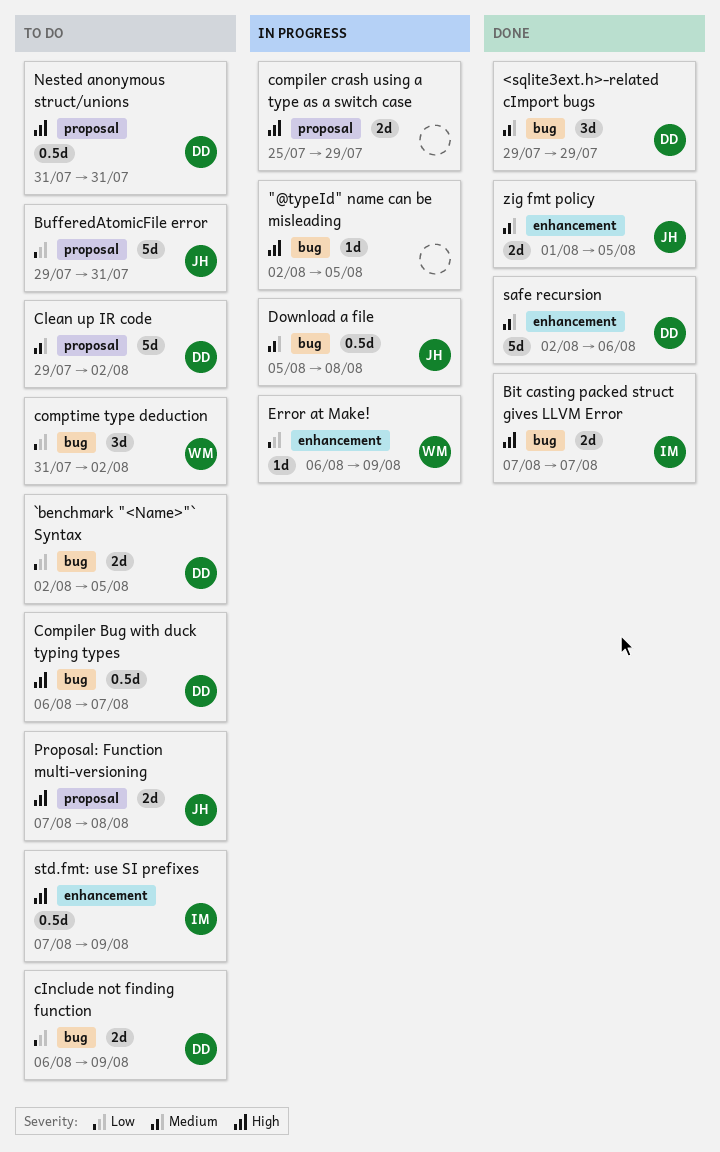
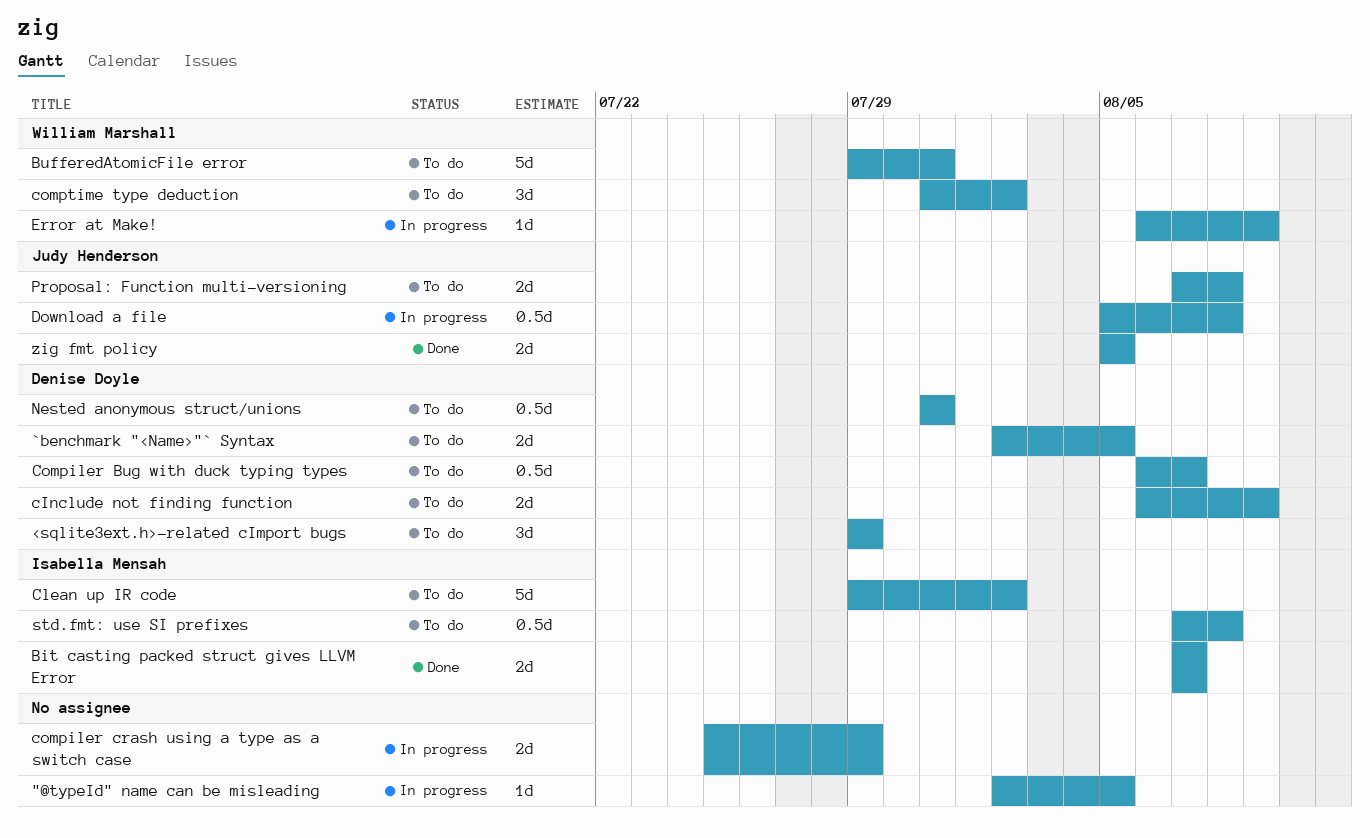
<sqlite3ext.h>-related cImport bugs, status: Done -> To do
BufferedAtomicFile error, owner: Judy Henderson -> William Marshall
Clean up IR code, owner: Denise Doyle -> Isabella Mensah
safe recursion: present -> none
std.fmt: use SI prefixes, due: Aug 9 -> Aug 8
zig fmt policy, start: Aug 1 -> Aug 5

